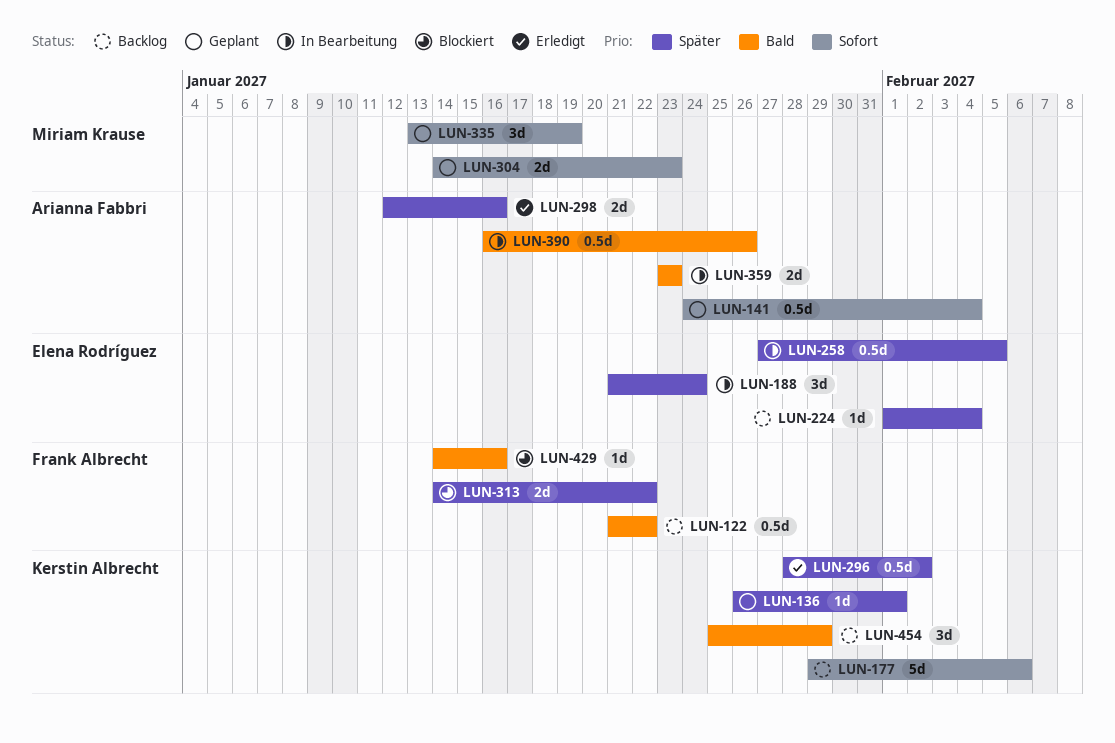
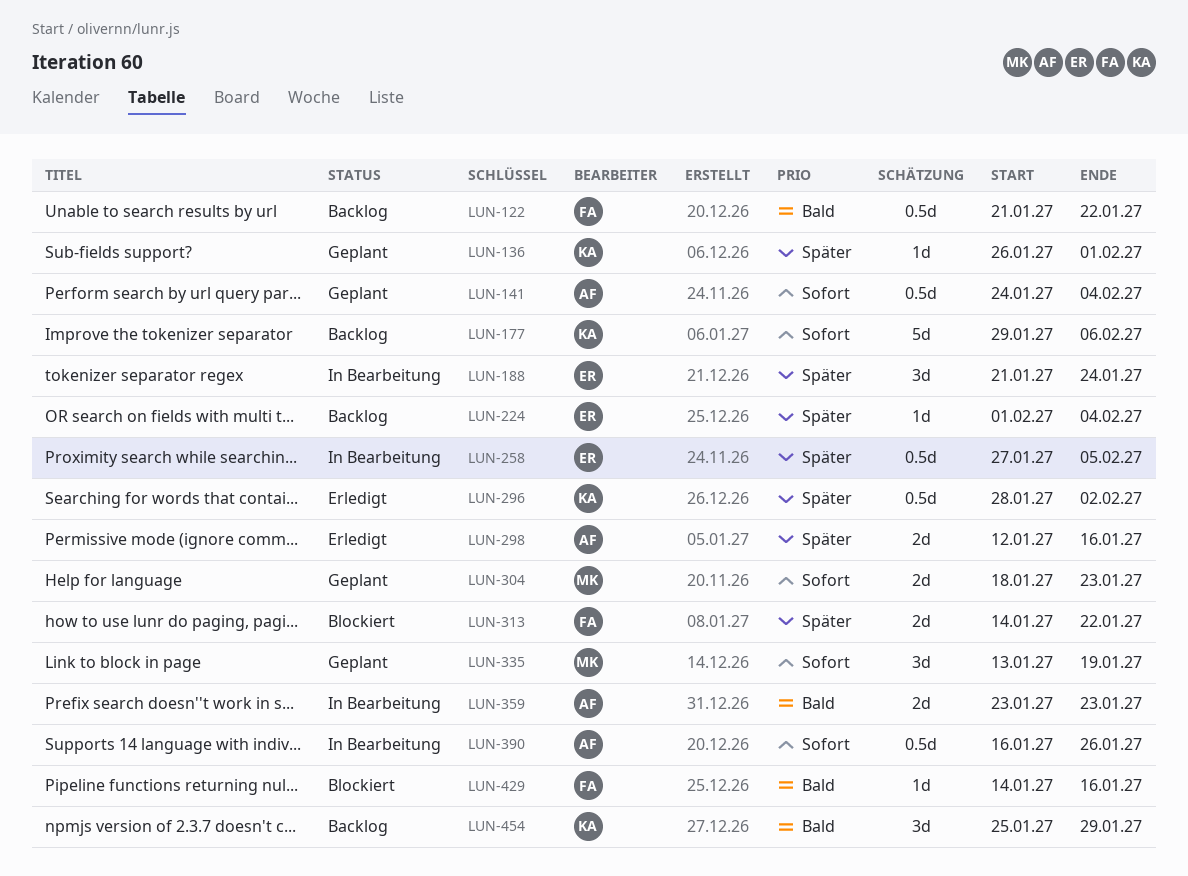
LUN-304, start: Jan 14 -> Jan 18
LUN-390, priority: Bald -> Sofort

